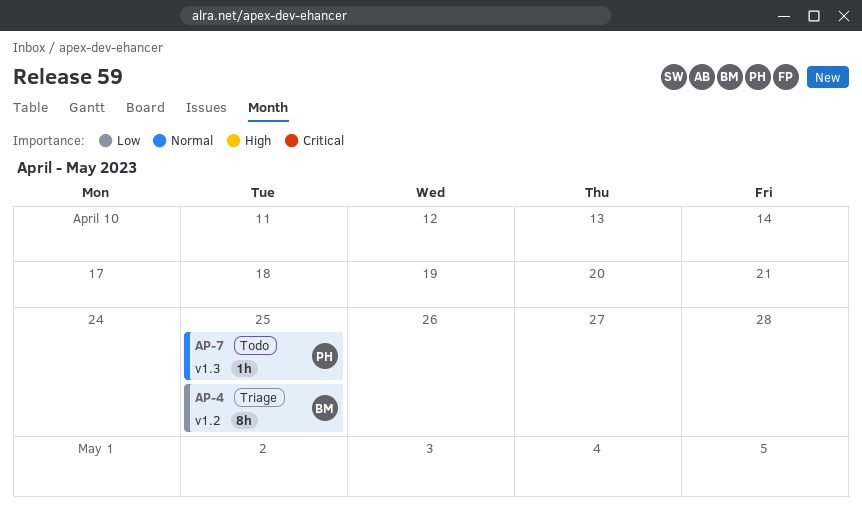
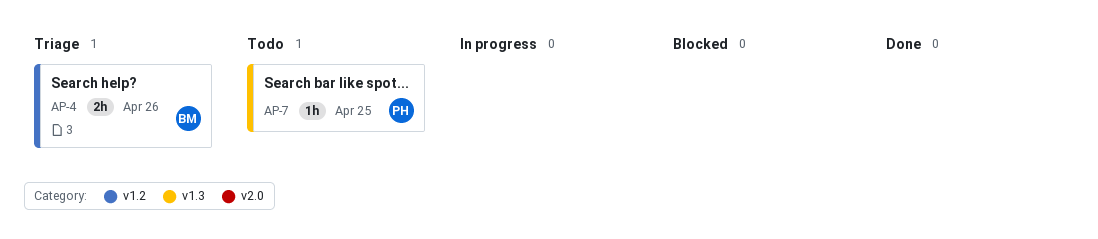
AP-4, estimate: 8h -> 2h
AP-4, due: Apr 25 -> Apr 26

